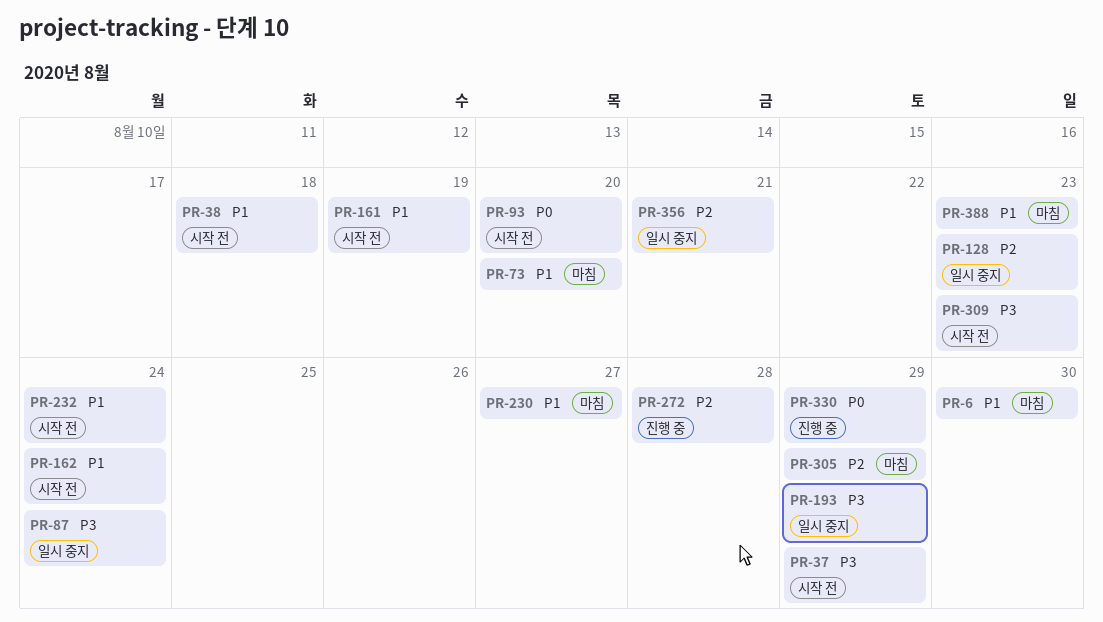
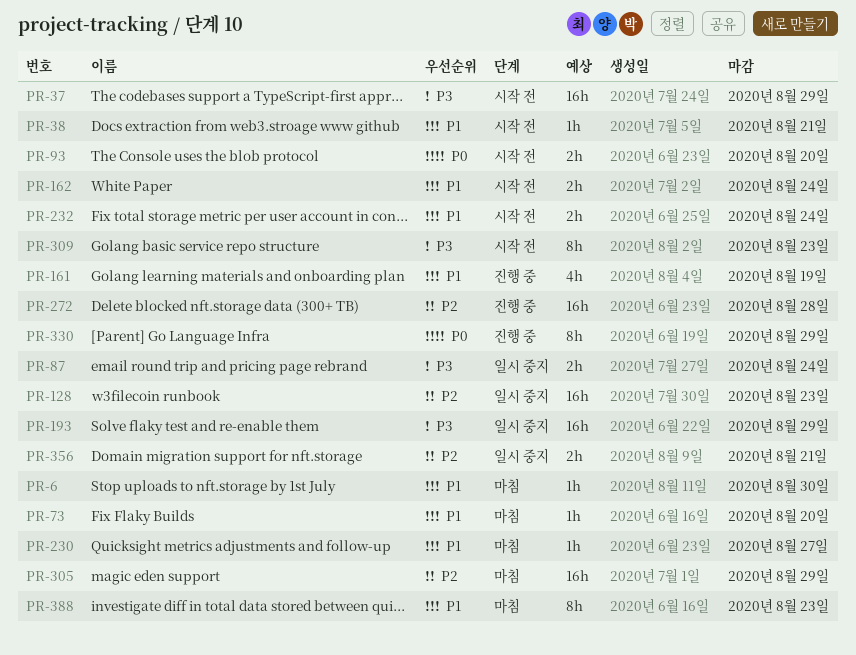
PR-38, due: Aug 18 -> Aug 21
PR-161, status: 시작 전 -> 진행 중

